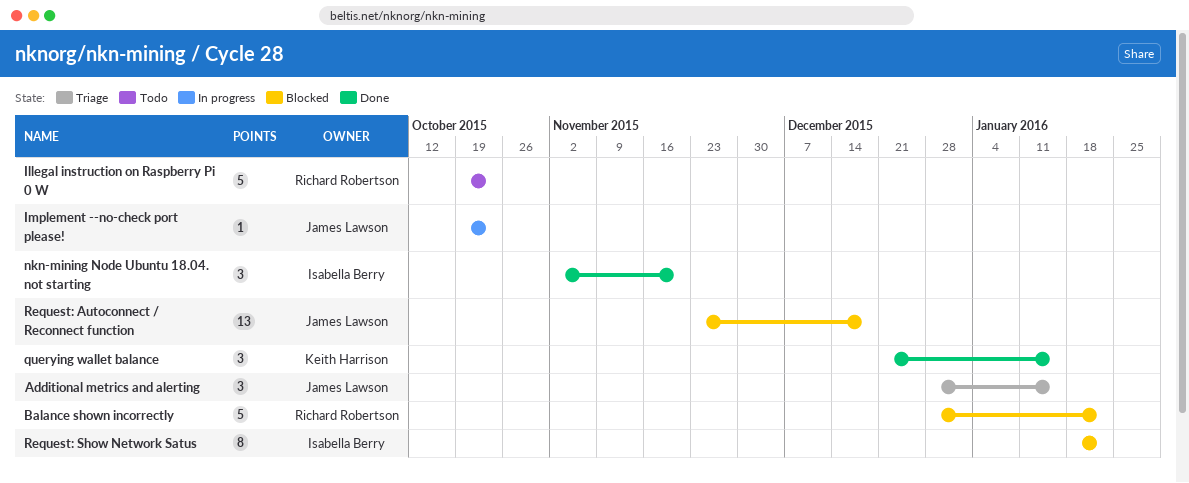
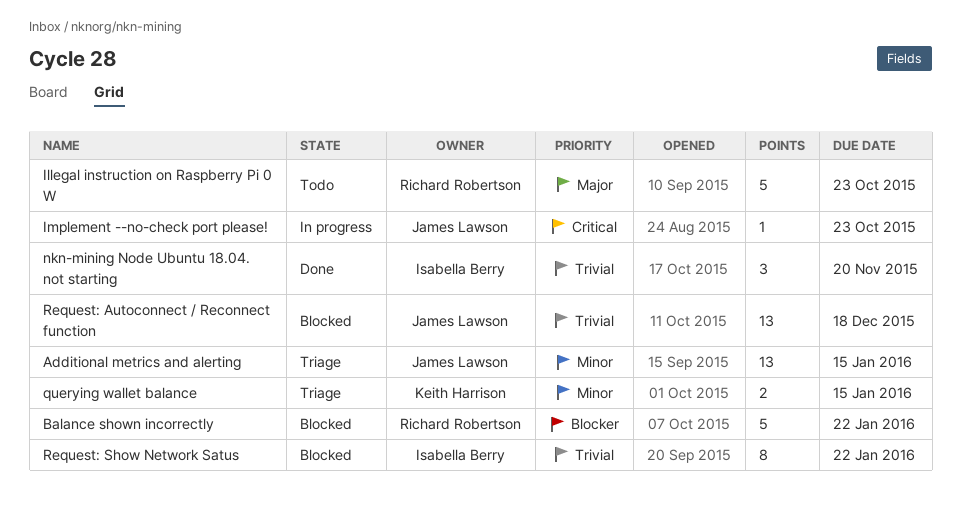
Additional metrics and alerting, estimate: 3 -> 13
querying wallet balance, status: Done -> Triage
querying wallet balance, estimate: 3 -> 2

